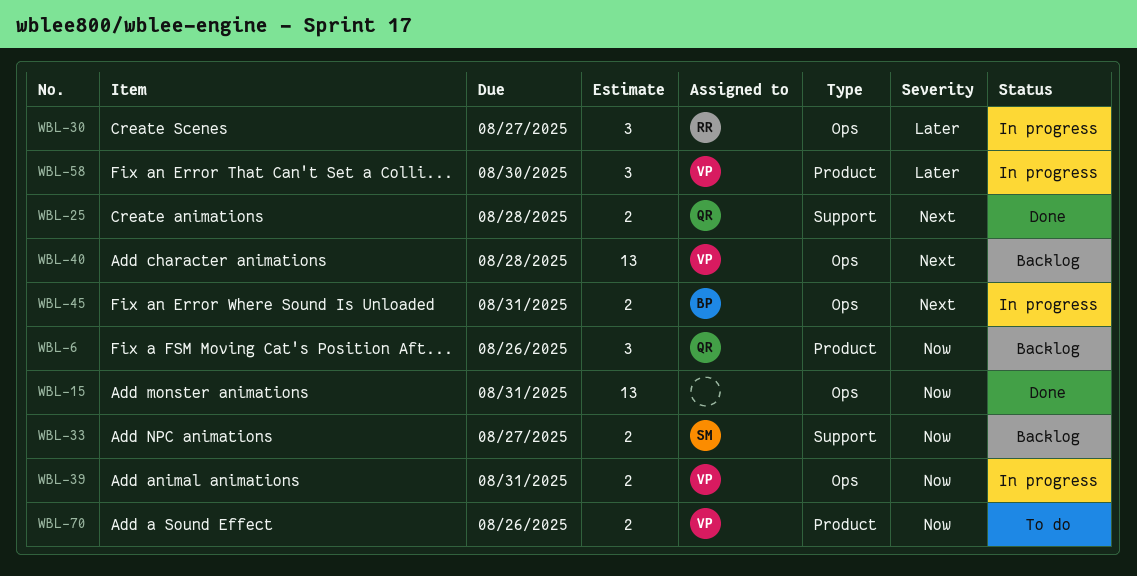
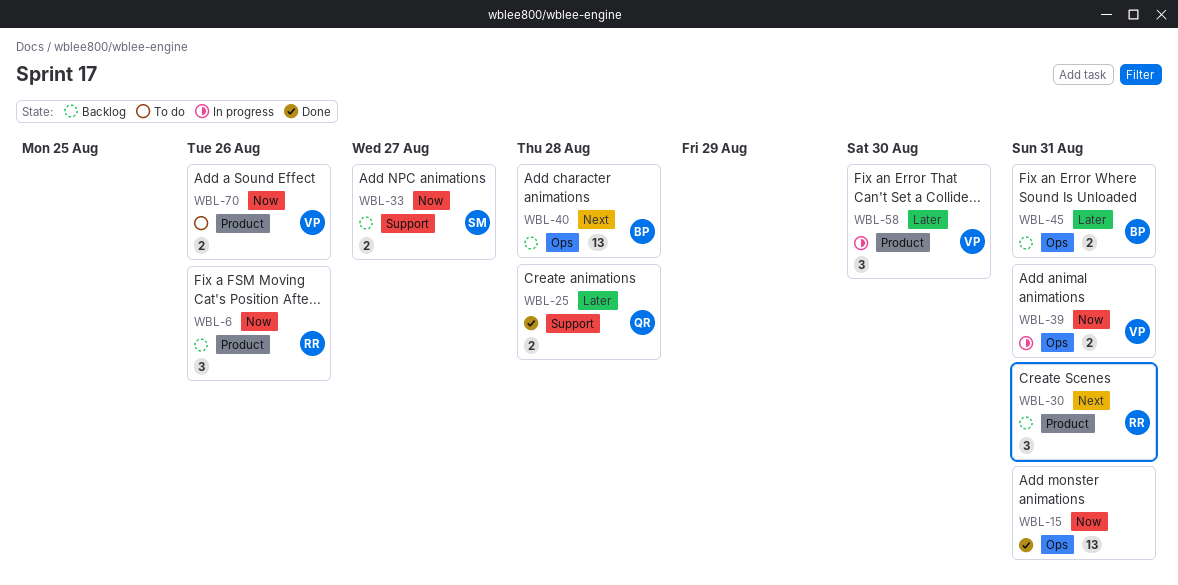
WBL-6, owner: QR -> RR
WBL-25, priority: Next -> Later
WBL-30, status: In progress -> Backlog
WBL-30, priority: Later -> Next
WBL-30, label: Ops -> Product
WBL-30, due: Aug 27 -> Aug 31
WBL-40, owner: VP -> BP
WBL-45, status: In progress -> Backlog
WBL-45, priority: Next -> Later

